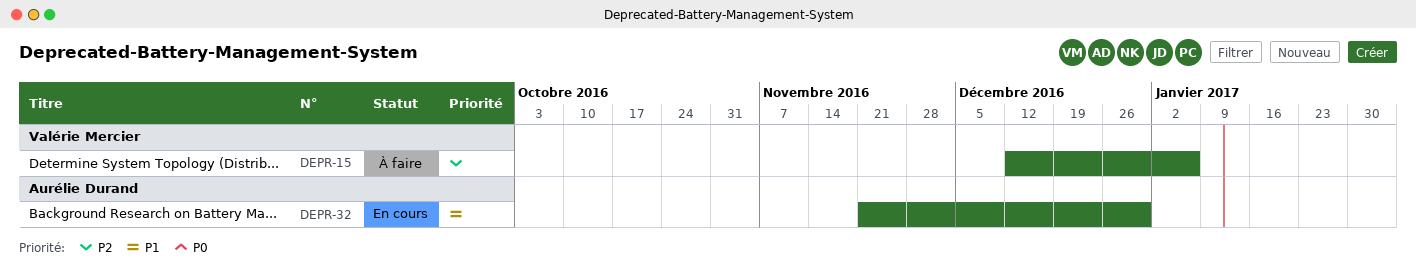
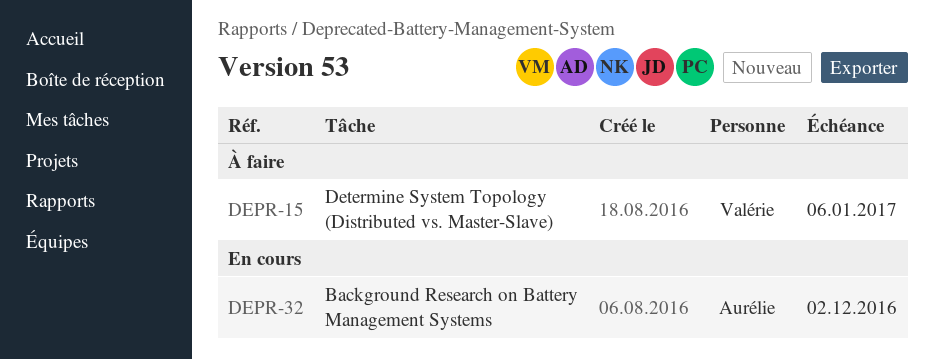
DEPR-32, due: Dec 30 -> Dec 2

